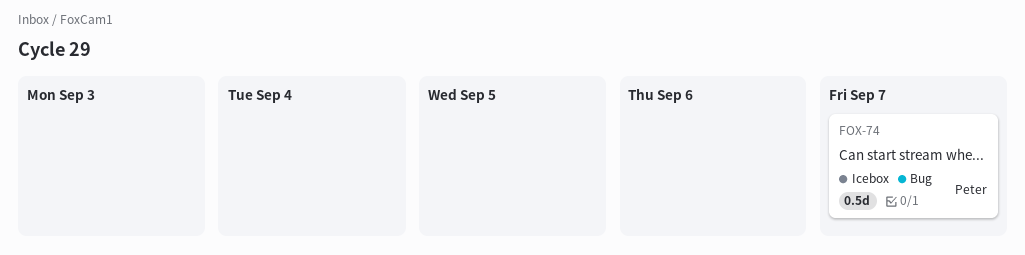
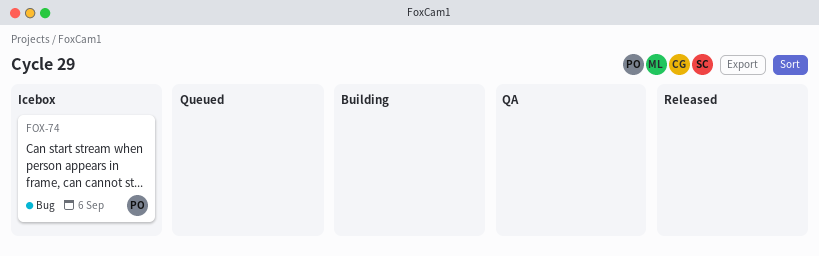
FOX-74, due: Sep 7 -> Sep 6

